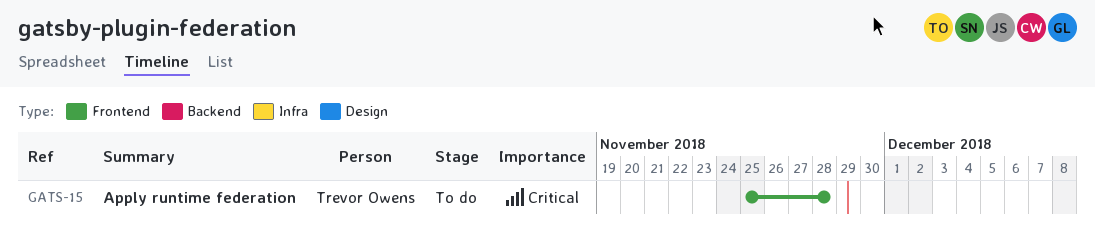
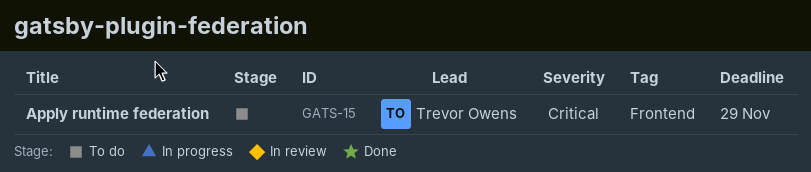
GATS-15, due: Nov 28 -> Nov 29

